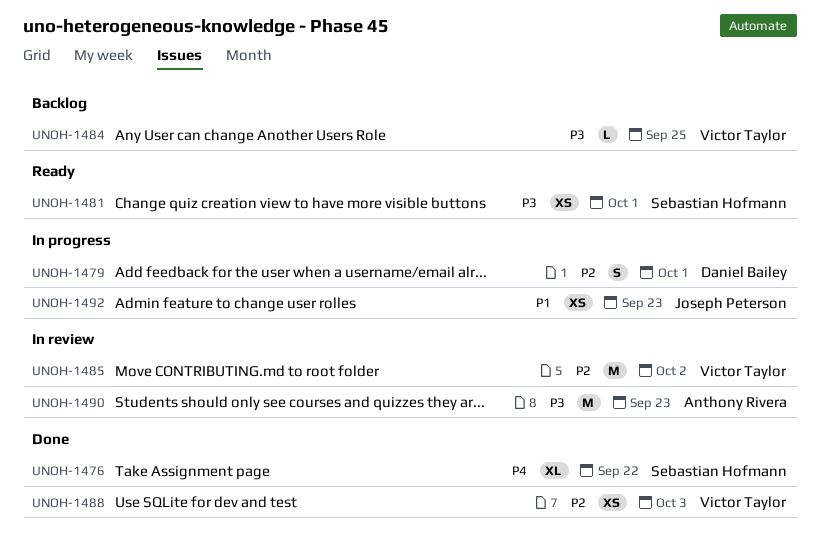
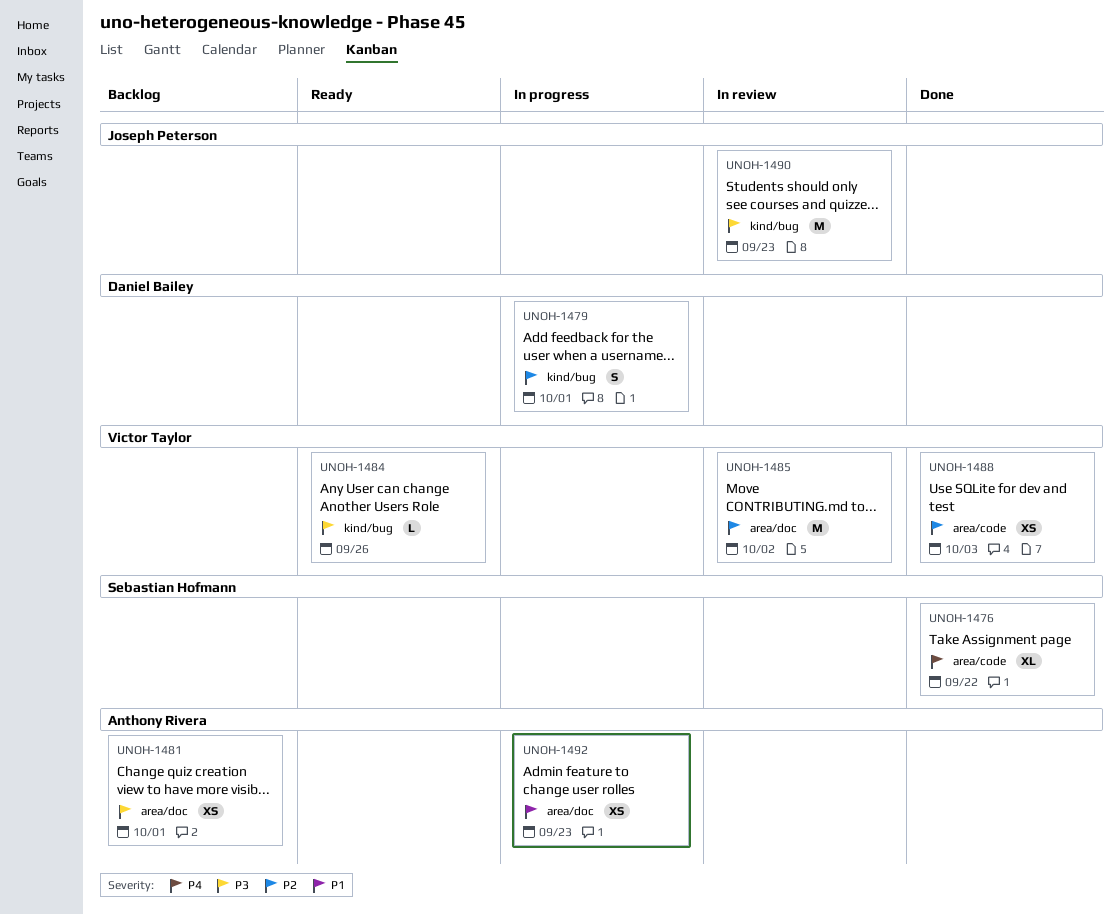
UNOH-1481, status: Ready -> Backlog
UNOH-1481, owner: Sebastian Hofmann -> Anthony Rivera
UNOH-1484, status: Backlog -> Ready
UNOH-1484, due: Sep 25 -> Sep 26
UNOH-1490, owner: Anthony Rivera -> Joseph Peterson
UNOH-1492, owner: Joseph Peterson -> Anthony Rivera

